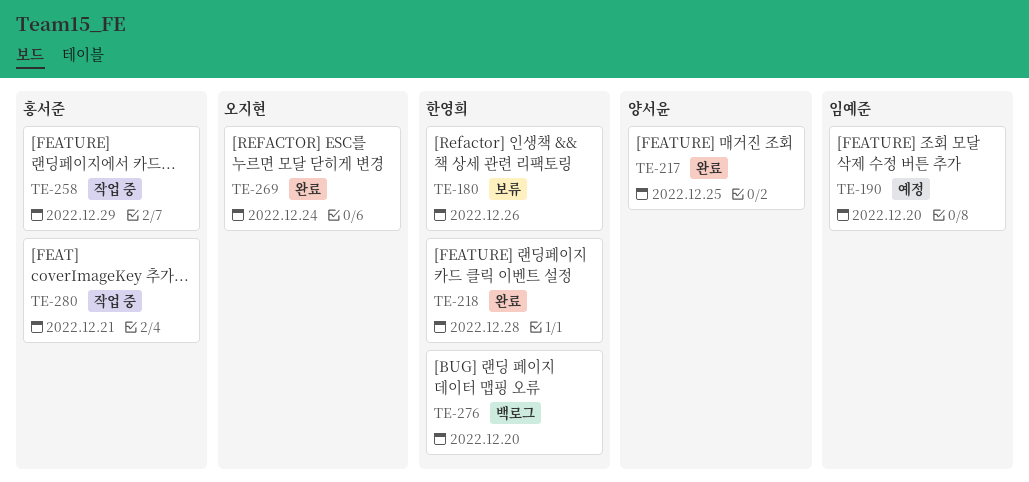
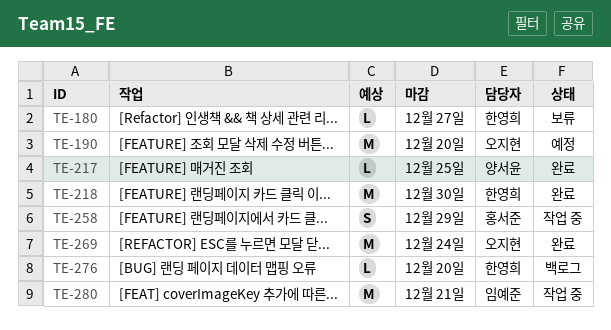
TE-180, due: Dec 26 -> Dec 27
TE-190, owner: 임예준 -> 오지현
TE-218, due: Dec 28 -> Dec 30
TE-280, owner: 홍서준 -> 임예준

